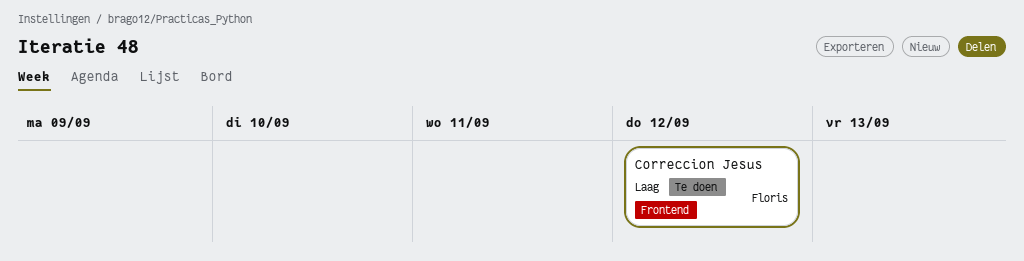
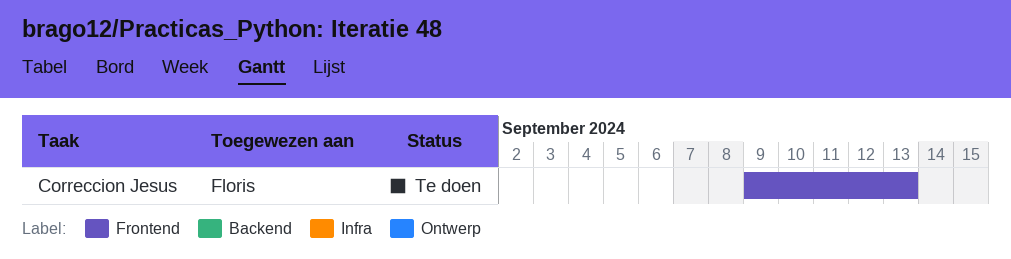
Correccion Jesus, due: Sep 12 -> Sep 13

